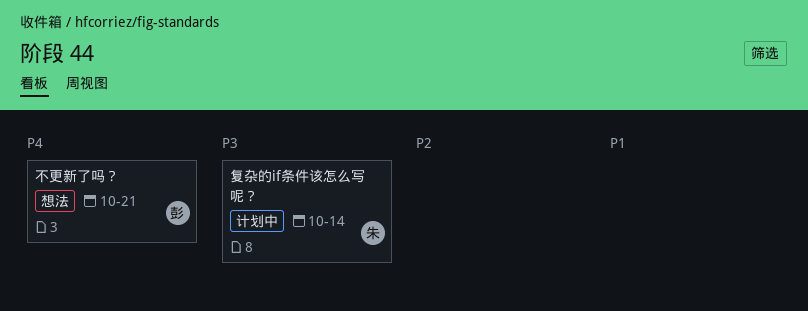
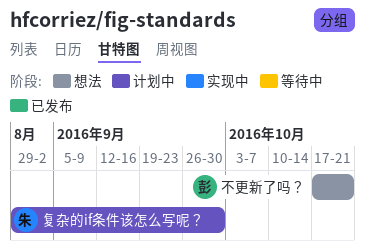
复杂的if条件该怎么写呢？, due: Oct 14 -> Sep 30

